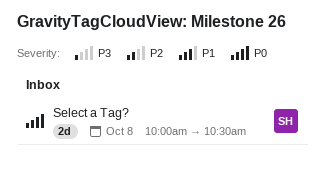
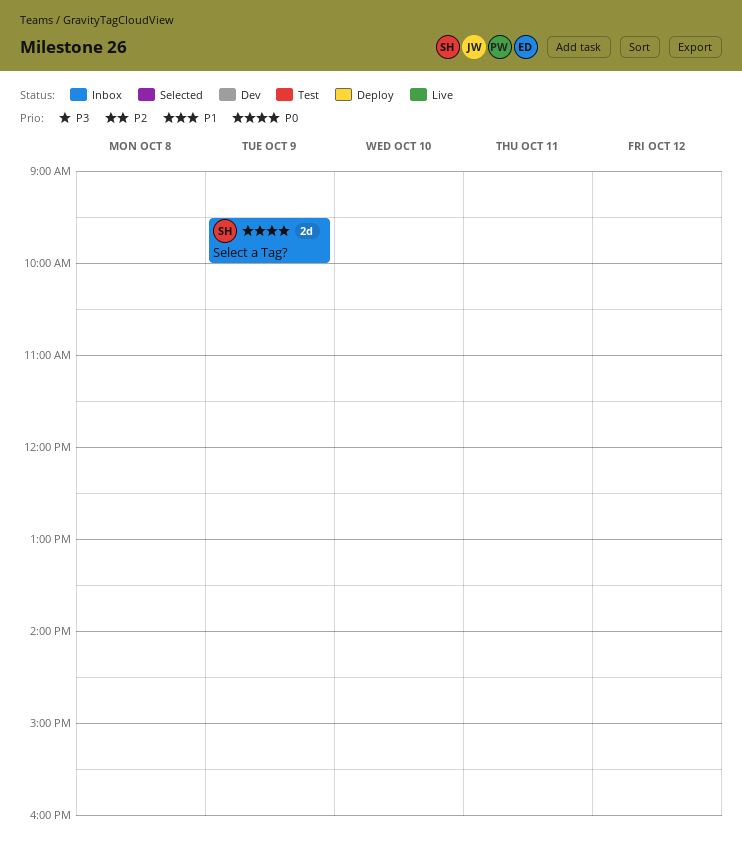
Select a Tag?, day: Oct 8 -> Oct 9
Select a Tag?, begins: 10:00 -> 09:30
Select a Tag?, ends: 10:30 -> 10:00

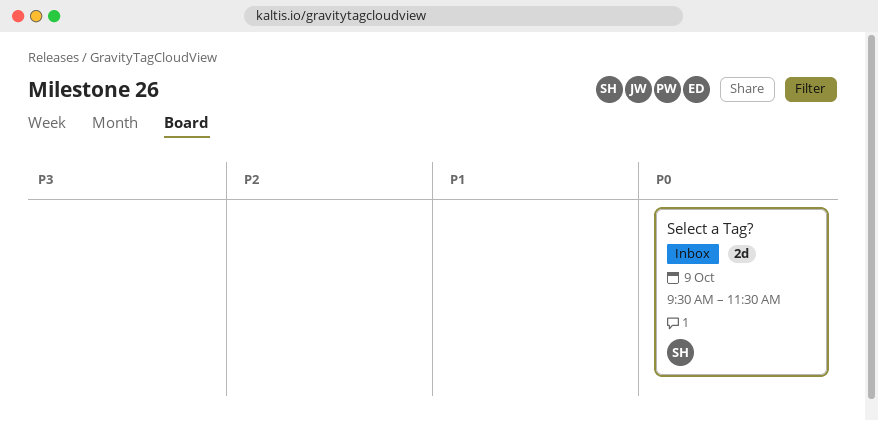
Select a Tag?, ends: 10:00 -> 11:30

